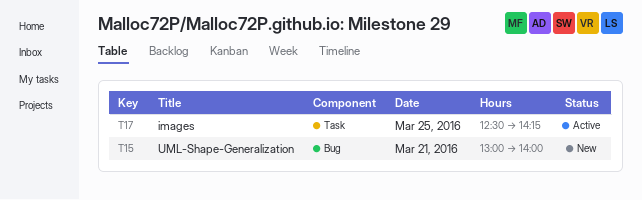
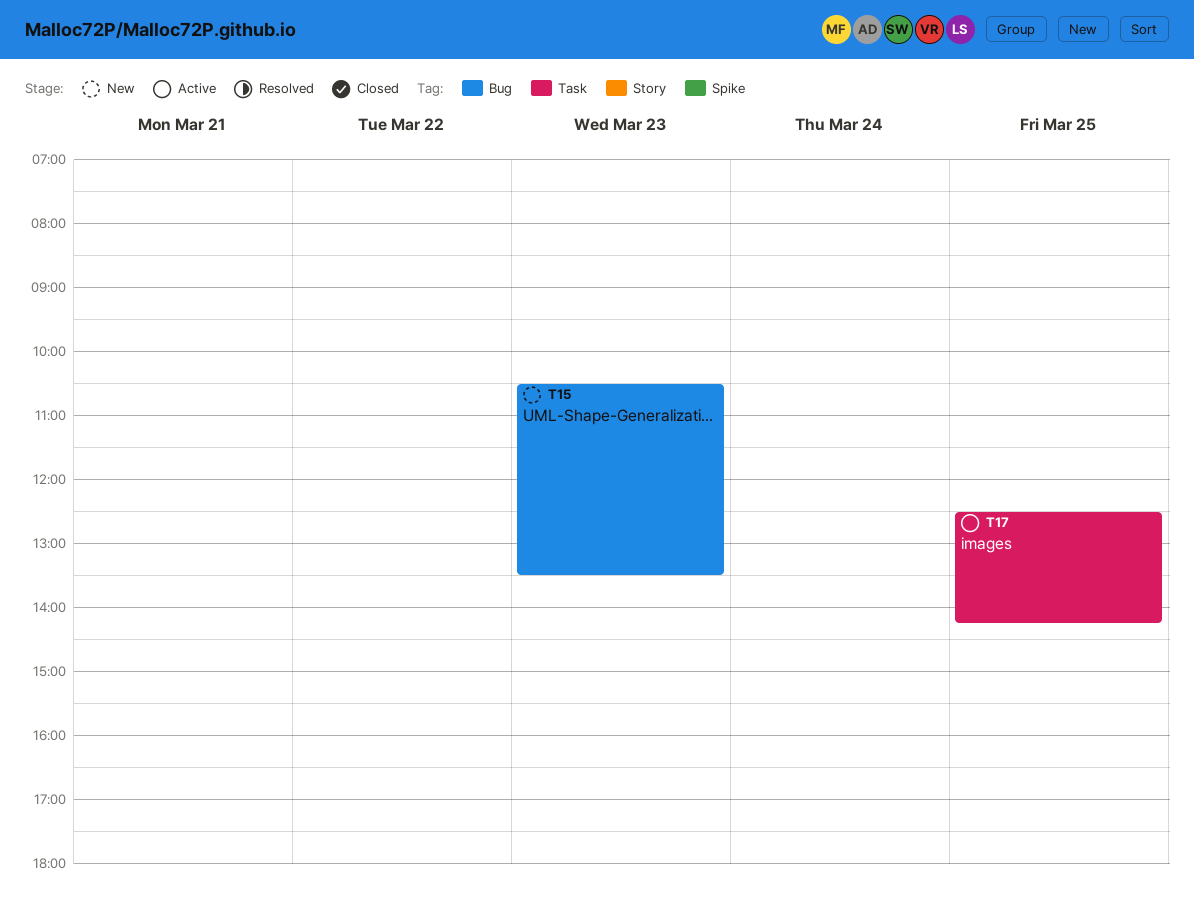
T15, day: Mar 21 -> Mar 23
T15, begins: 13:00 -> 10:30
T15, ends: 14:00 -> 13:30

